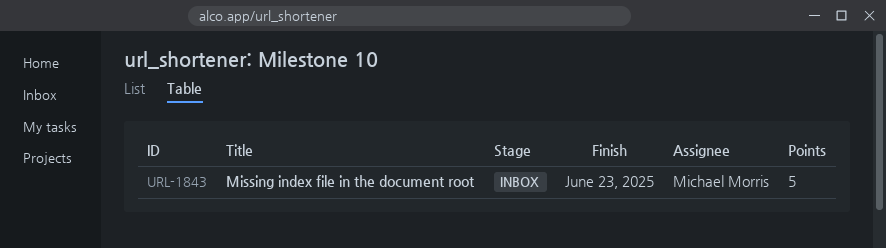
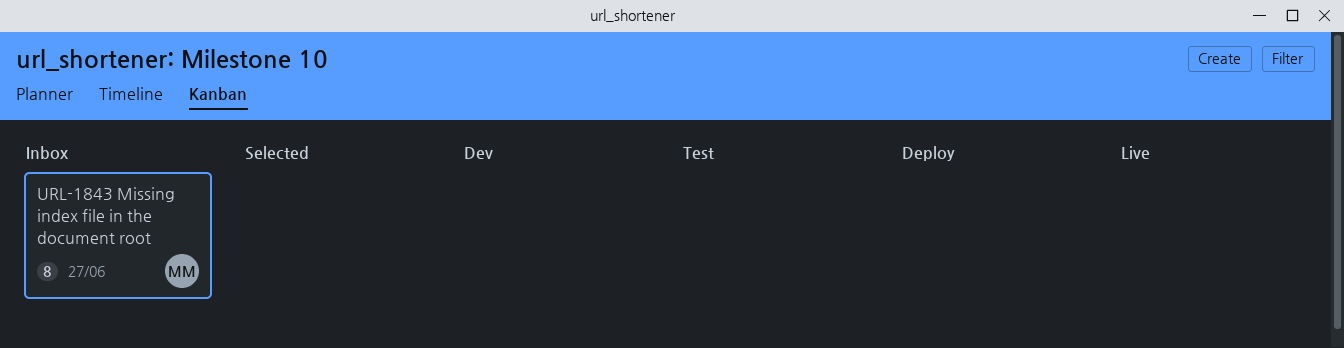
URL-1843, estimate: 5 -> 8
URL-1843, due: Jun 23 -> Jun 27

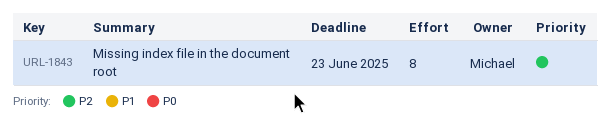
URL-1843, due: Jun 27 -> Jun 23

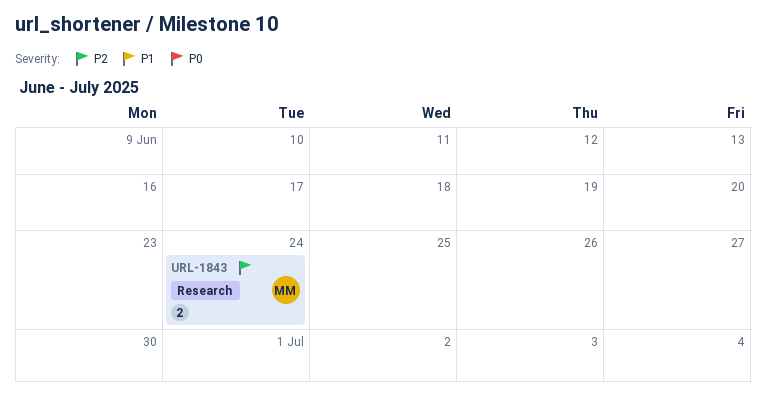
URL-1843, estimate: 8 -> 2
URL-1843, due: Jun 23 -> Jun 24

